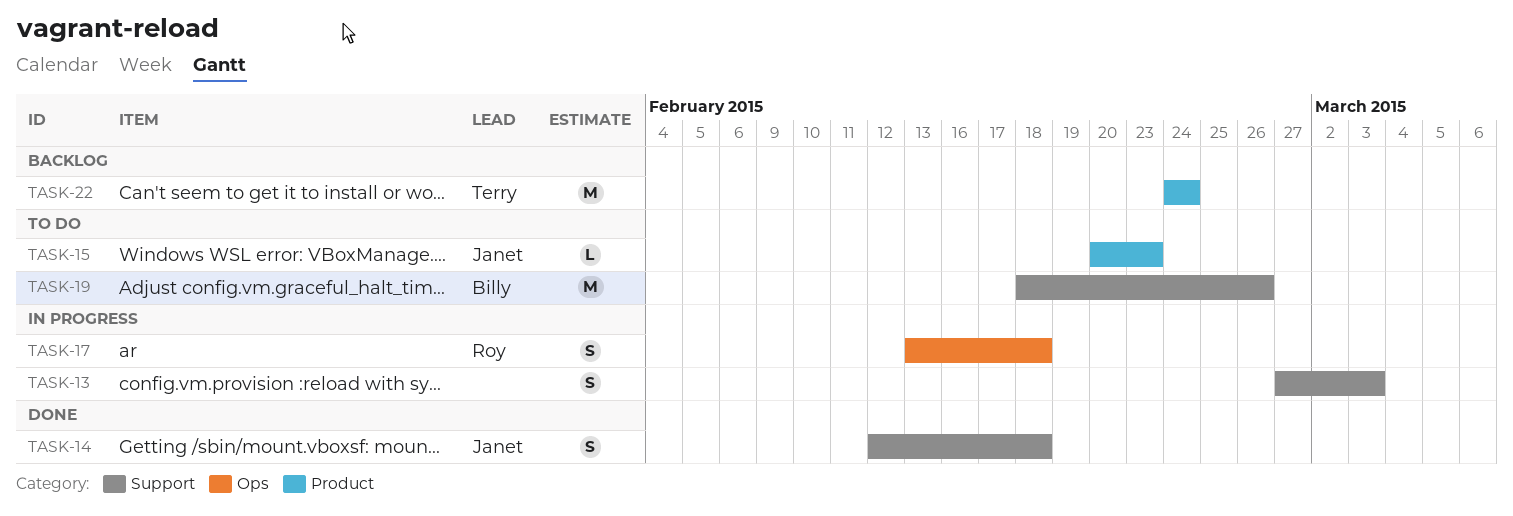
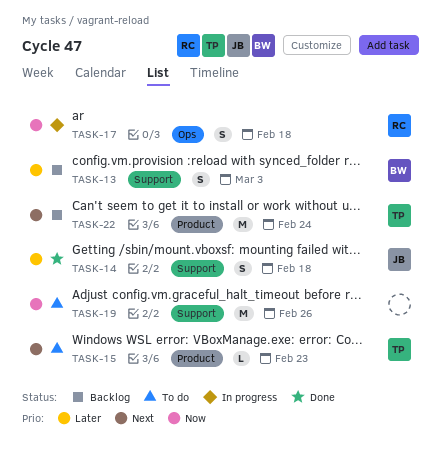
TASK-13, status: In progress -> Backlog
TASK-13, owner: none -> Billy
TASK-15, owner: Janet -> Terry
TASK-19, owner: Billy -> none

